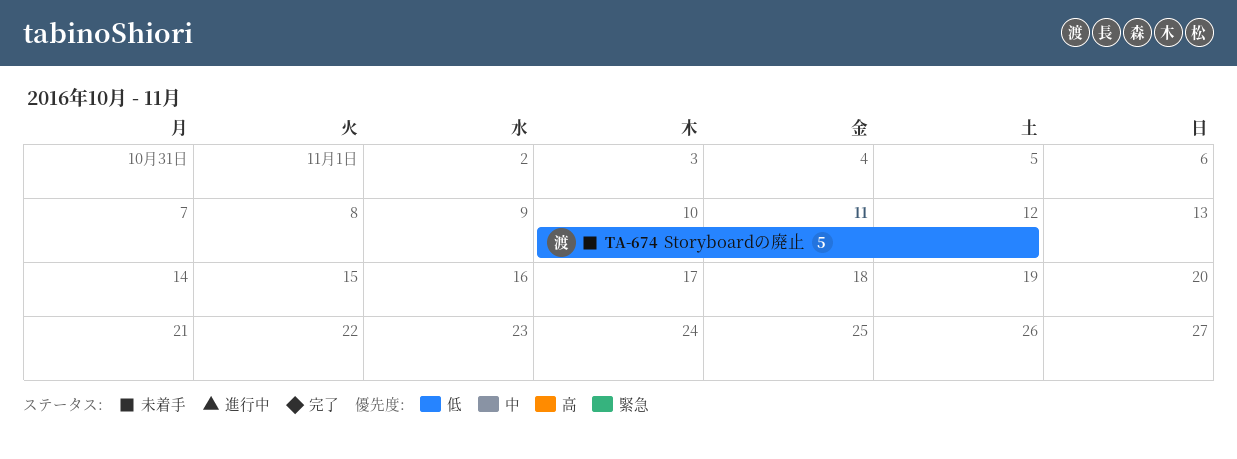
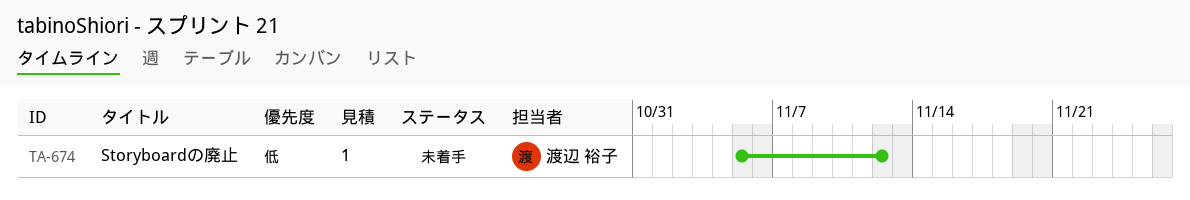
TA-674, estimate: 5 -> 1
TA-674, start: Nov 10 -> Nov 5

